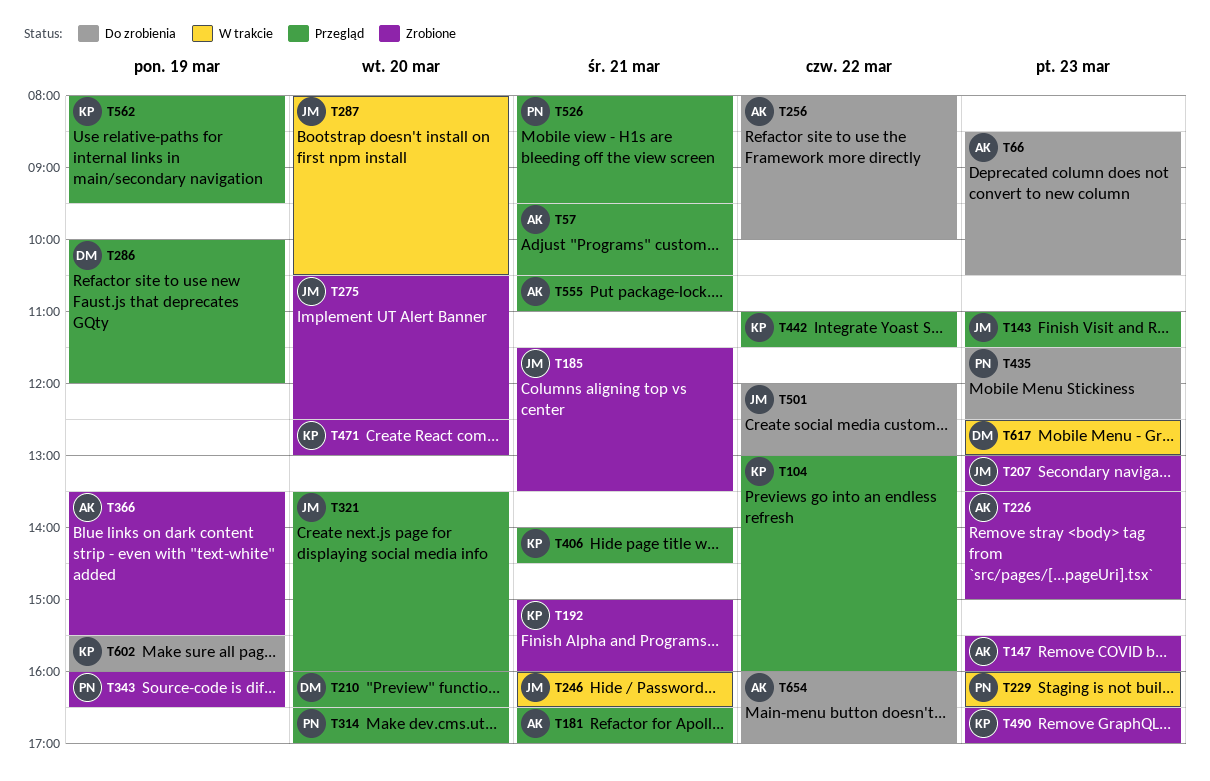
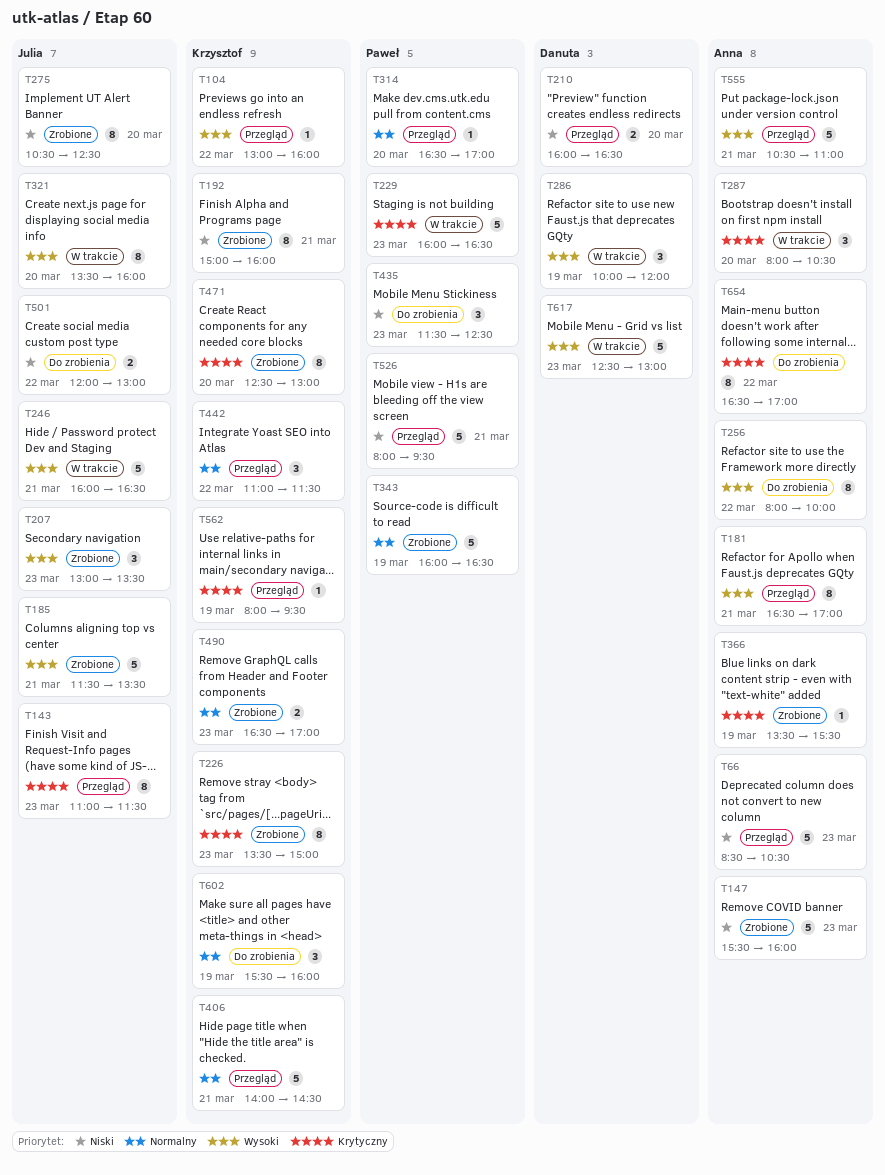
T57: present -> none
T66, status: Do zrobienia -> Przegląd
T226, owner: Anna -> Krzysztof
T286, status: Przegląd -> W trakcie
T287, owner: Julia -> Anna
T321, status: Przegląd -> W trakcie
T654, begins: 16:00 -> 16:30

